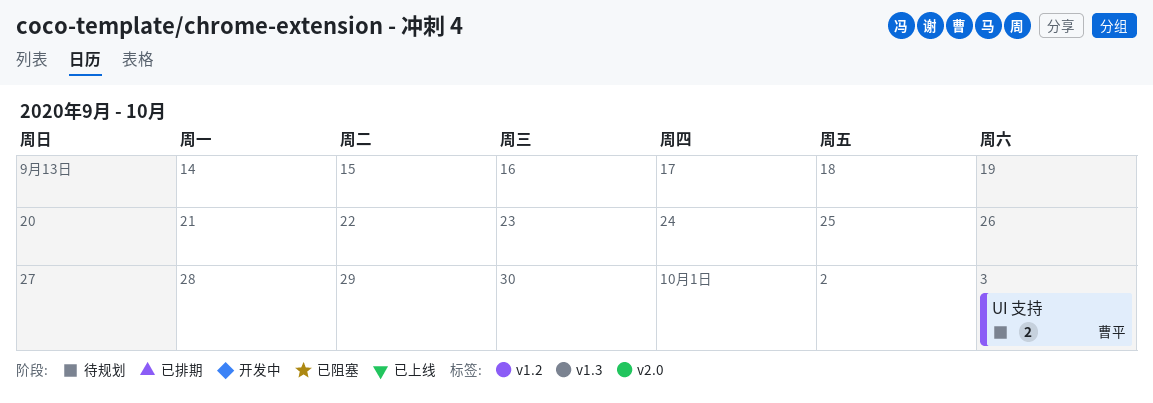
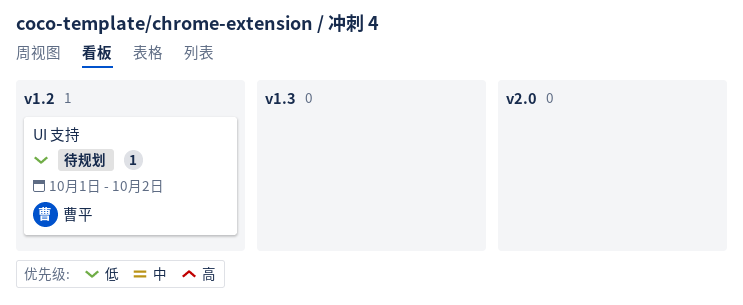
UI 支持, estimate: 2 -> 1
UI 支持, due: Oct 3 -> Oct 2

